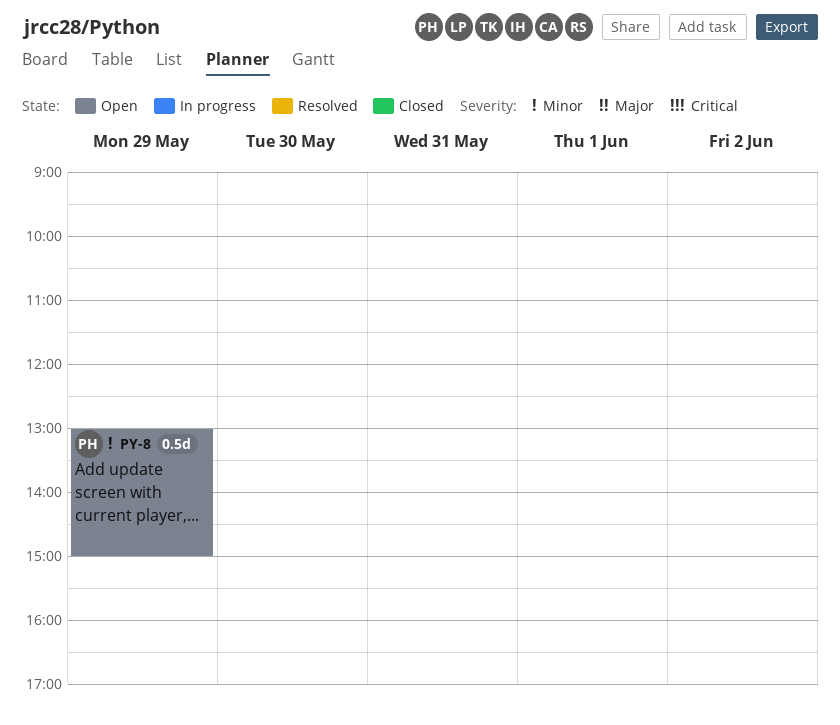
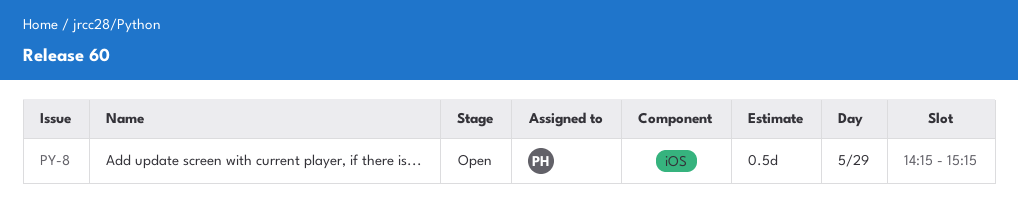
PY-8, begins: 13:00 -> 14:15
PY-8, ends: 15:00 -> 15:15

